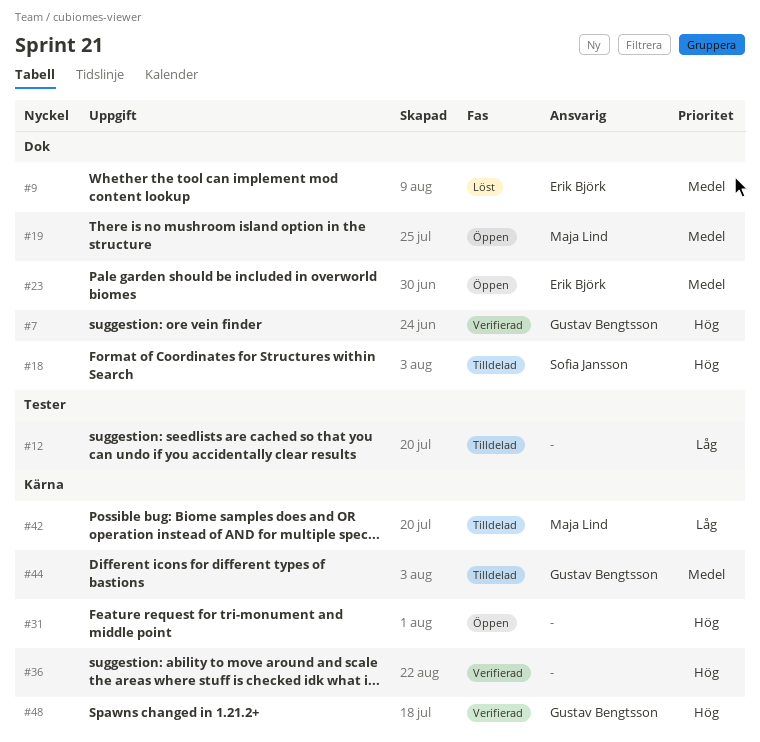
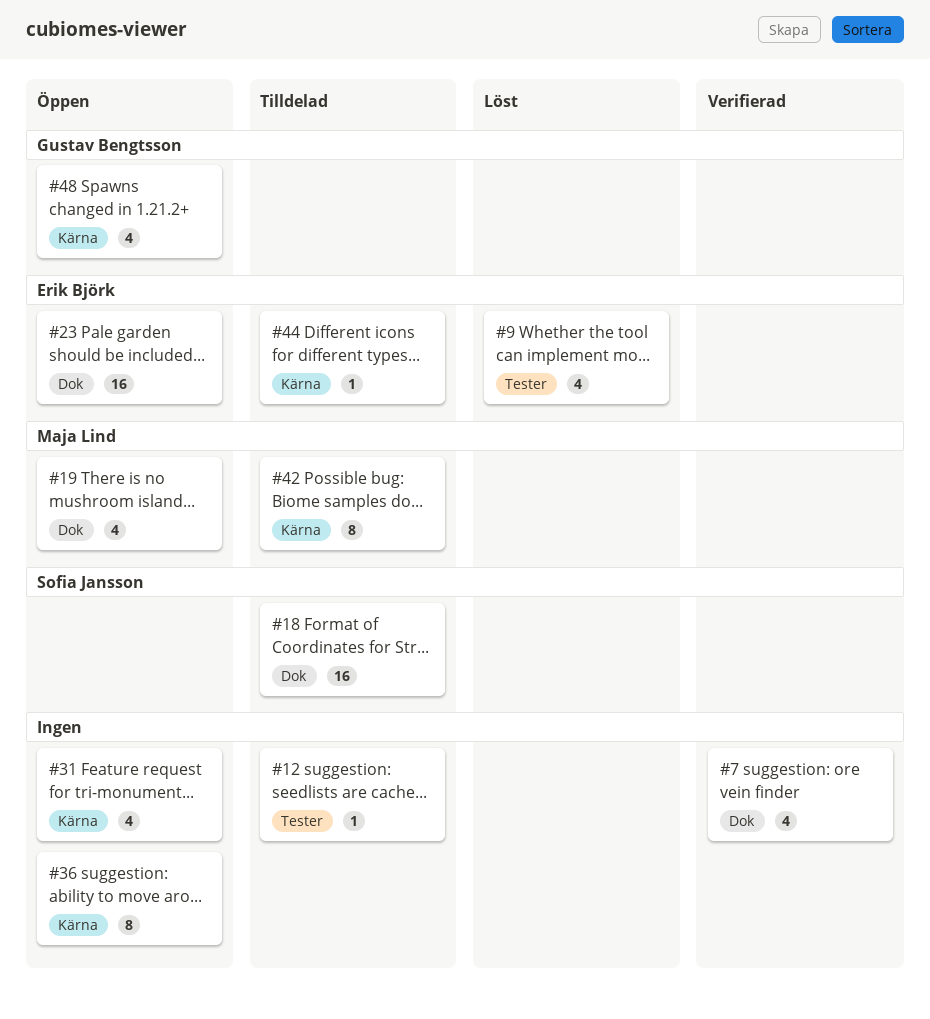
#7, owner: Gustav Bengtsson -> none
#9, label: Dok -> Tester
#36, status: Verifierad -> Öppen
#44, owner: Gustav Bengtsson -> Erik Björk
#48, status: Verifierad -> Öppen

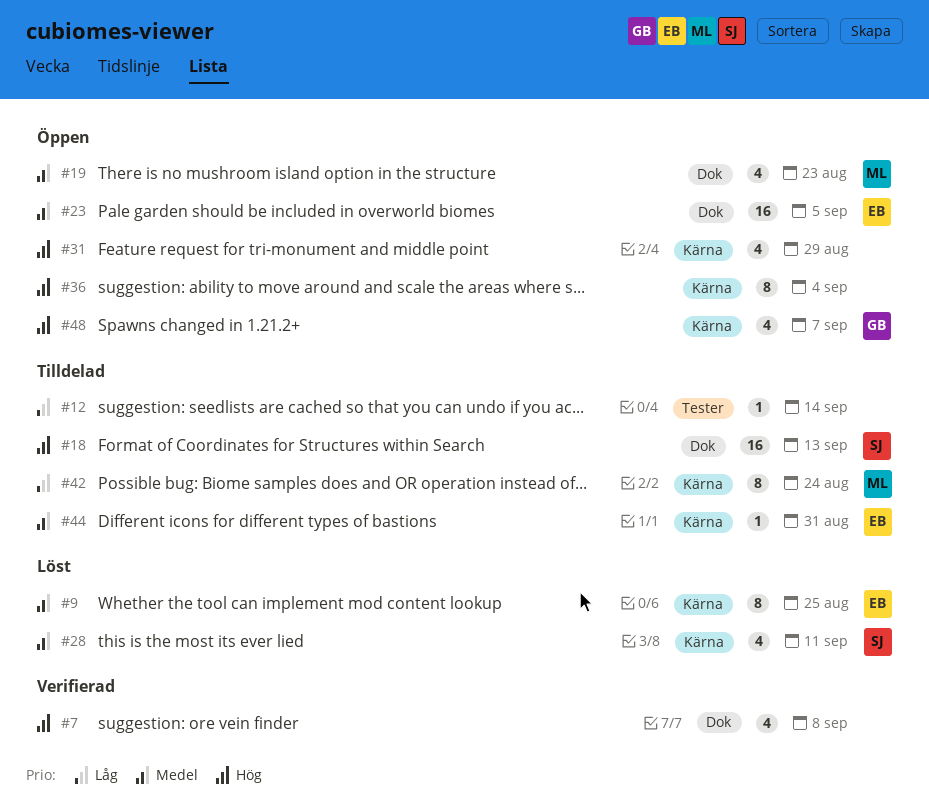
#9, label: Tester -> Kärna
#9, estimate: 4 -> 8
#28: none -> present

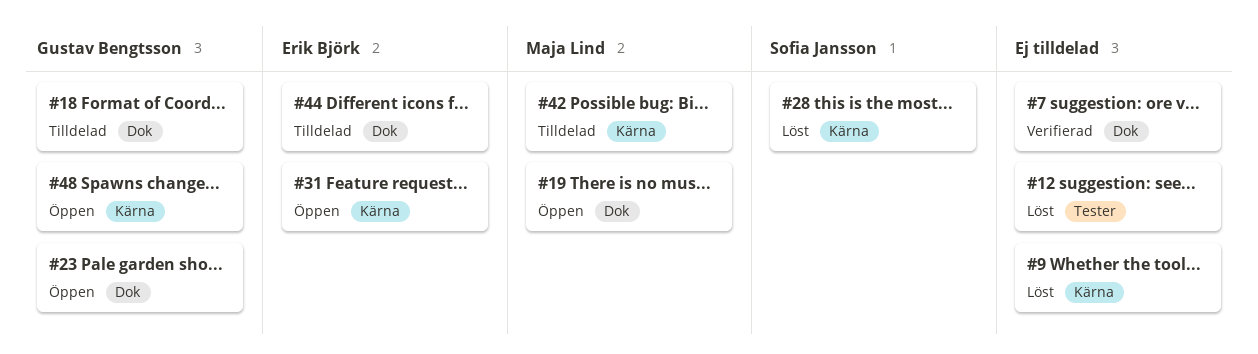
#9, owner: Erik Björk -> none
#12, status: Tilldelad -> Löst
#18, owner: Sofia Jansson -> Gustav Bengtsson
#23, owner: Erik Björk -> Gustav Bengtsson
#31, owner: none -> Erik Björk
#36: present -> none
#44, label: Kärna -> Dok

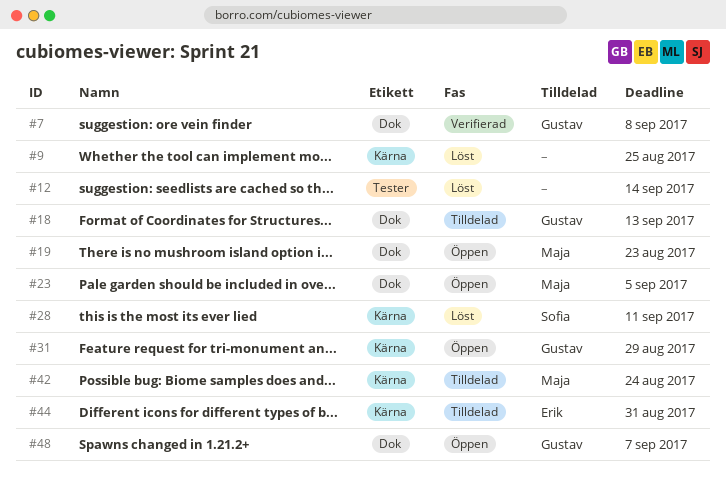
#7, owner: none -> Gustav Bengtsson
#23, owner: Gustav Bengtsson -> Maja Lind
#31, owner: Erik Björk -> Gustav Bengtsson
#44, label: Dok -> Kärna
#48, label: Kärna -> Dok

